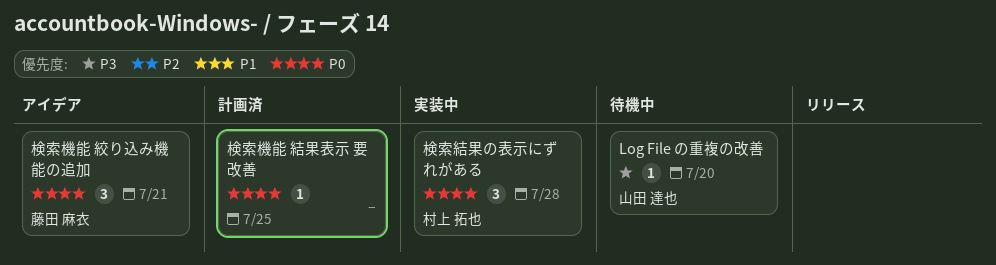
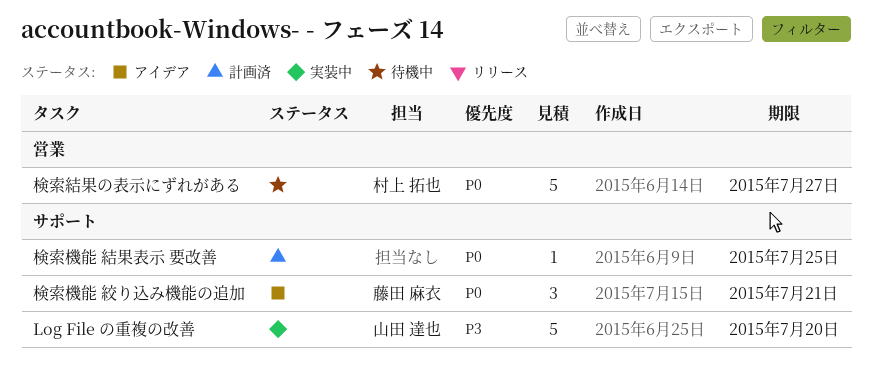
Log File の重複の改善, status: 待機中 -> 実装中
Log File の重複の改善, estimate: 1 -> 5
検索結果の表示にずれがある, status: 実装中 -> 待機中
検索結果の表示にずれがある, estimate: 3 -> 5
検索結果の表示にずれがある, due: Jul 28 -> Jul 27

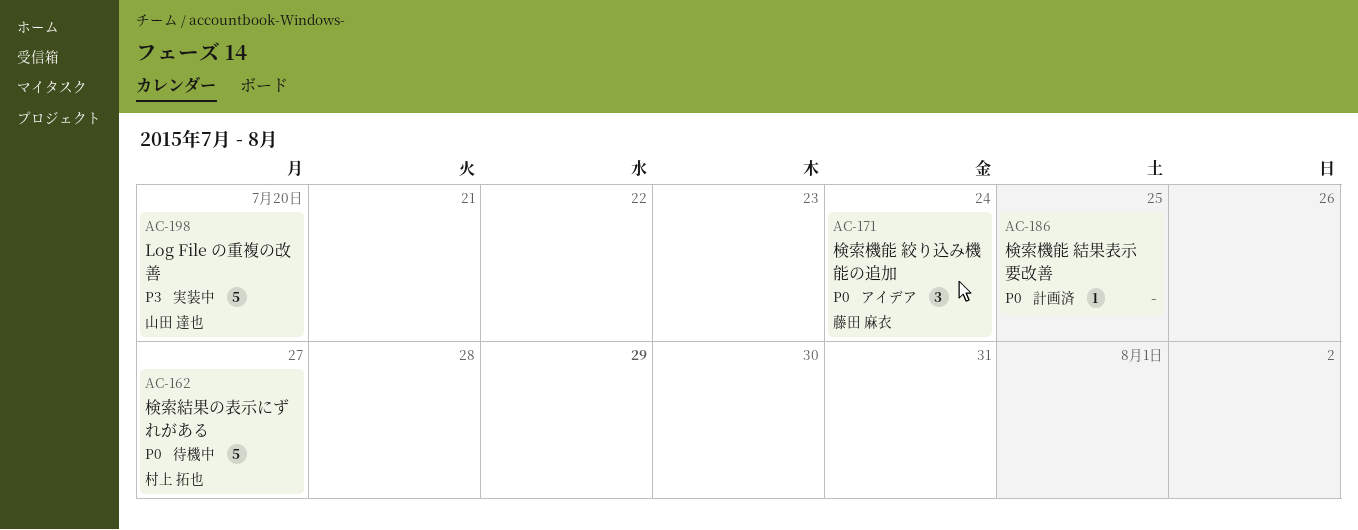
検索機能 絞り込み機能の追加, due: Jul 21 -> Jul 24

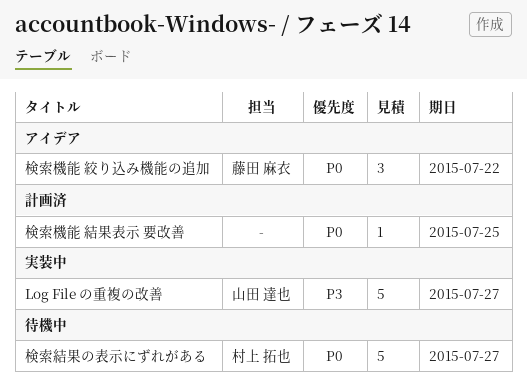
Log File の重複の改善, due: Jul 20 -> Jul 27
検索機能 絞り込み機能の追加, due: Jul 24 -> Jul 22

